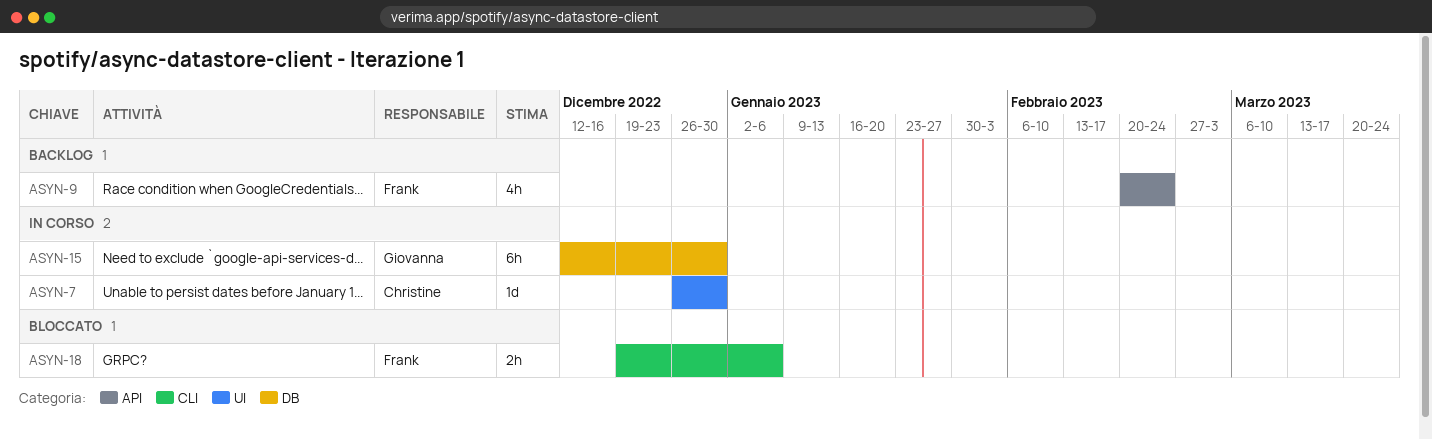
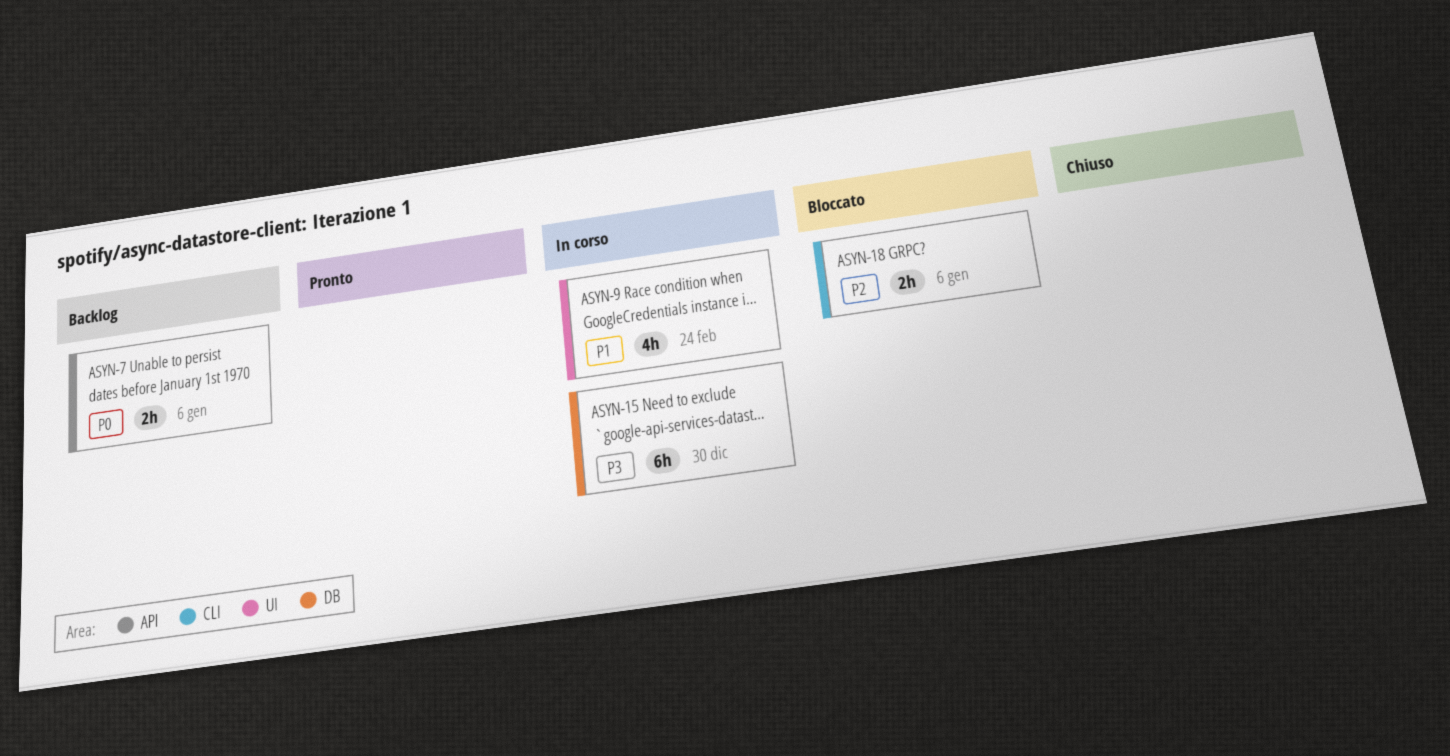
ASYN-7, status: In corso -> Backlog
ASYN-7, label: UI -> API
ASYN-7, estimate: 1d -> 2h
ASYN-7, due: Dec 30 -> Jan 6
ASYN-9, status: Backlog -> In corso
ASYN-9, label: API -> UI

